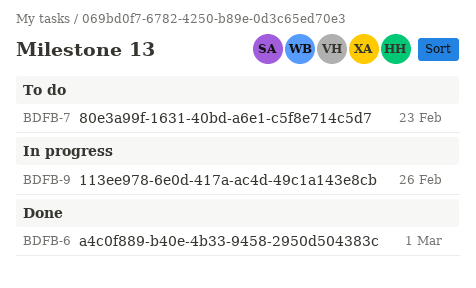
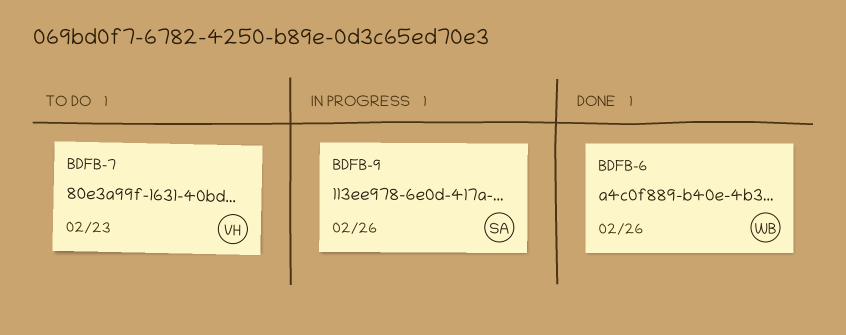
BDFB-6, due: Mar 1 -> Feb 26

